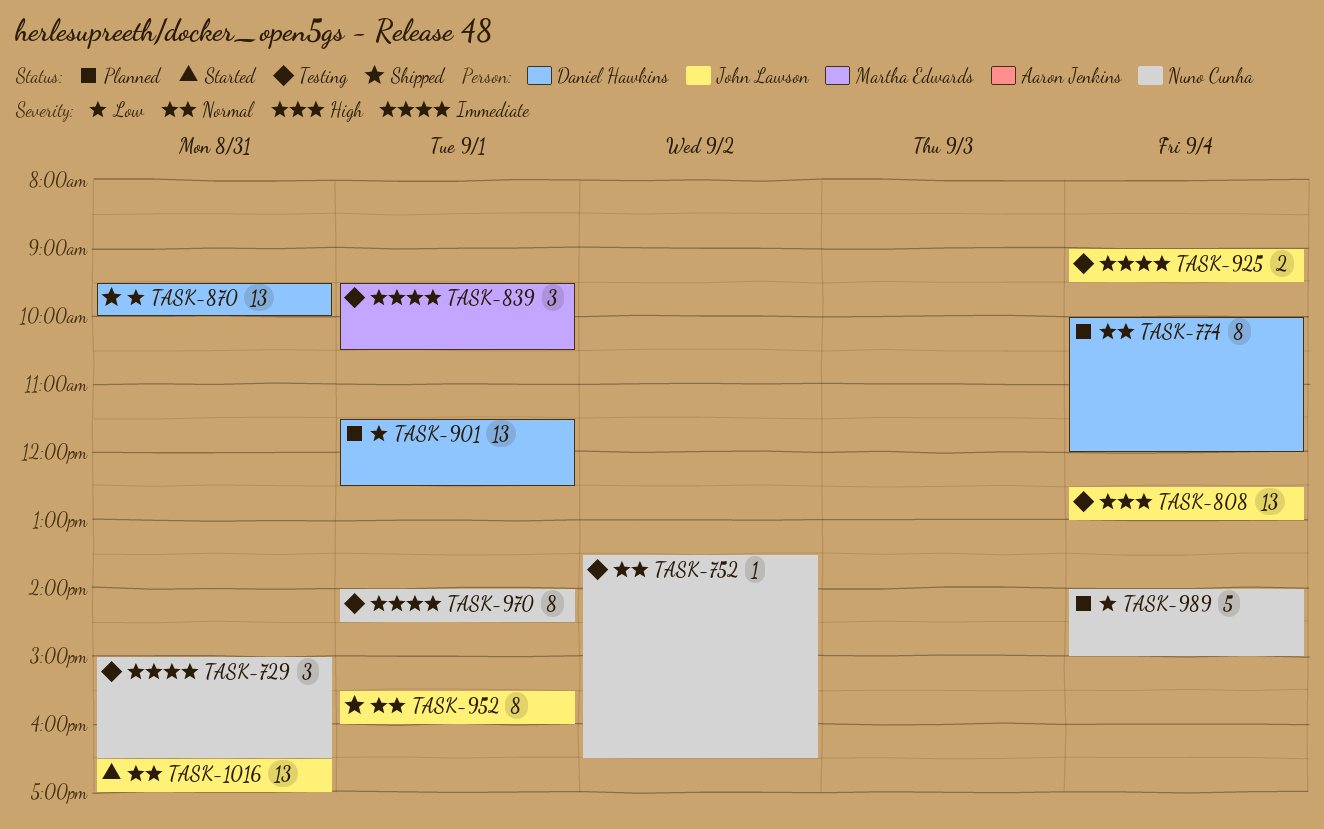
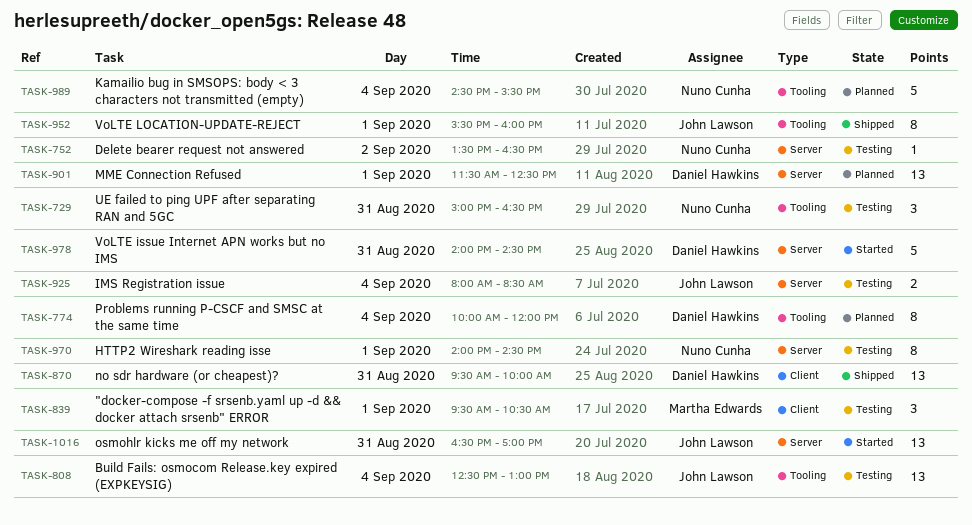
TASK-925, begins: 09:00 -> 08:00
TASK-925, ends: 09:30 -> 08:30
TASK-978: none -> present
TASK-989, begins: 14:00 -> 14:30
TASK-989, ends: 15:00 -> 15:30

